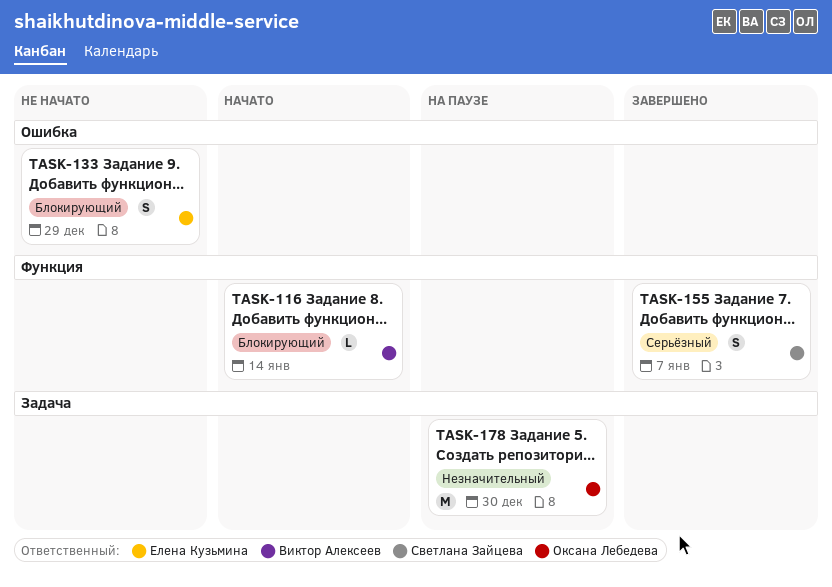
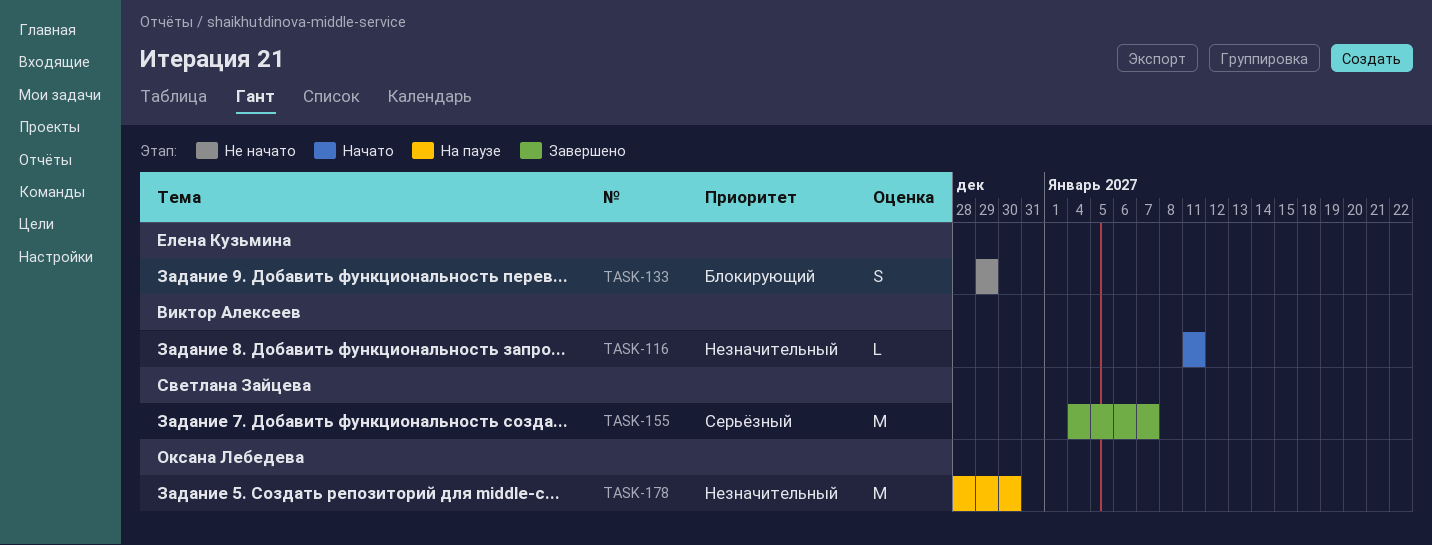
TASK-116, priority: Блокирующий -> Незначительный
TASK-116, due: Jan 14 -> Jan 11
TASK-155, estimate: S -> M

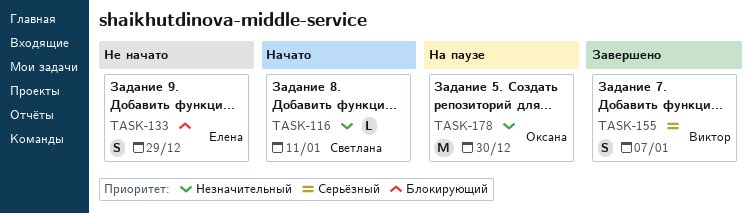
TASK-116, owner: Виктор Алексеев -> Светлана Зайцева
TASK-155, owner: Светлана Зайцева -> Виктор Алексеев
TASK-155, estimate: M -> S

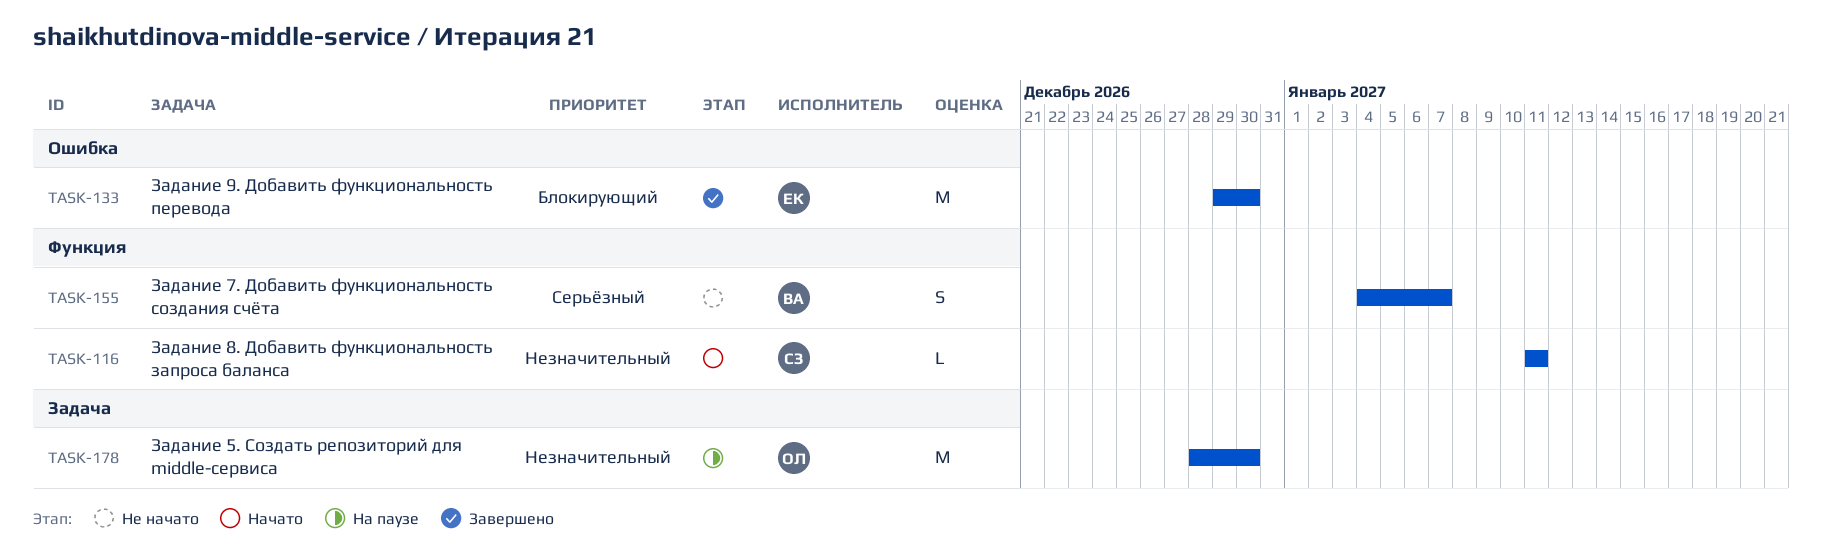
TASK-133, status: Не начато -> Завершено
TASK-133, estimate: S -> M
TASK-133, due: Dec 29 -> Dec 30
TASK-155, status: Завершено -> Не начато

